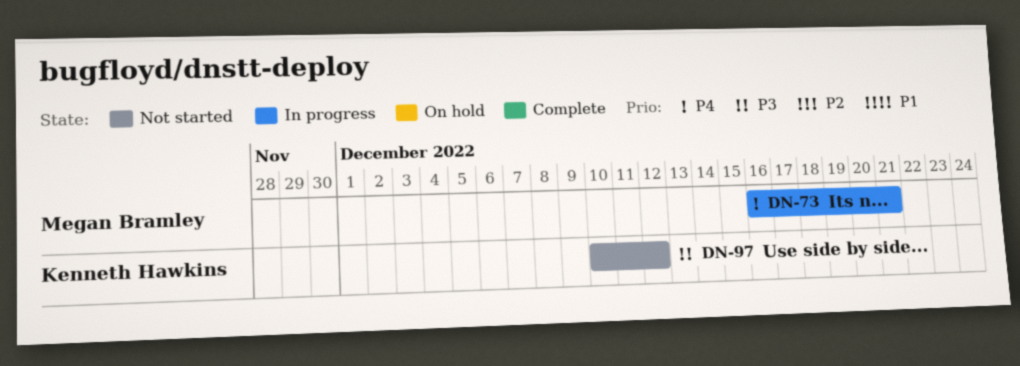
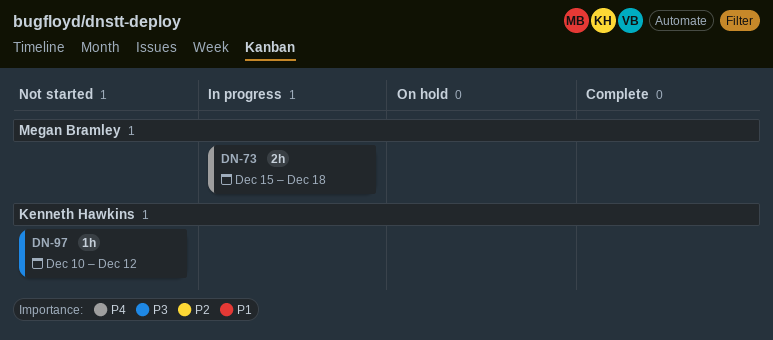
DN-73, start: Dec 16 -> Dec 15
DN-73, due: Dec 21 -> Dec 18

